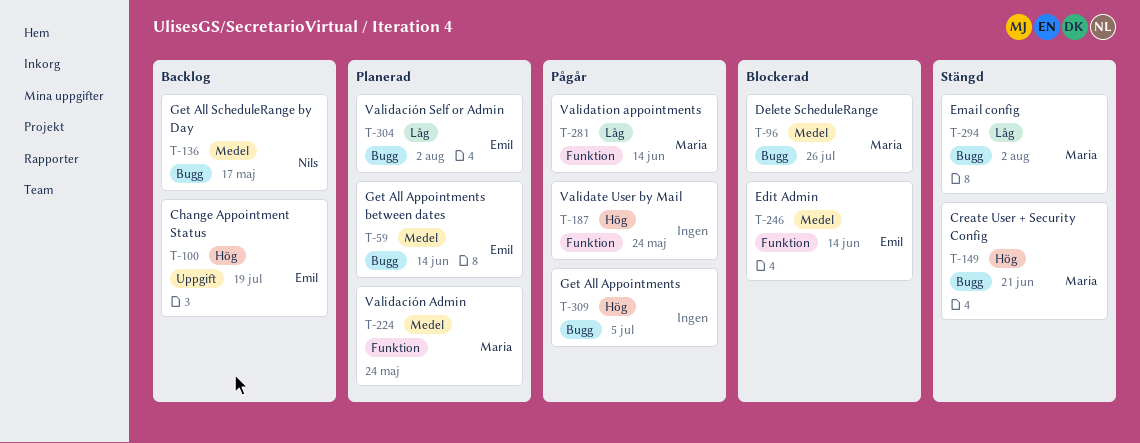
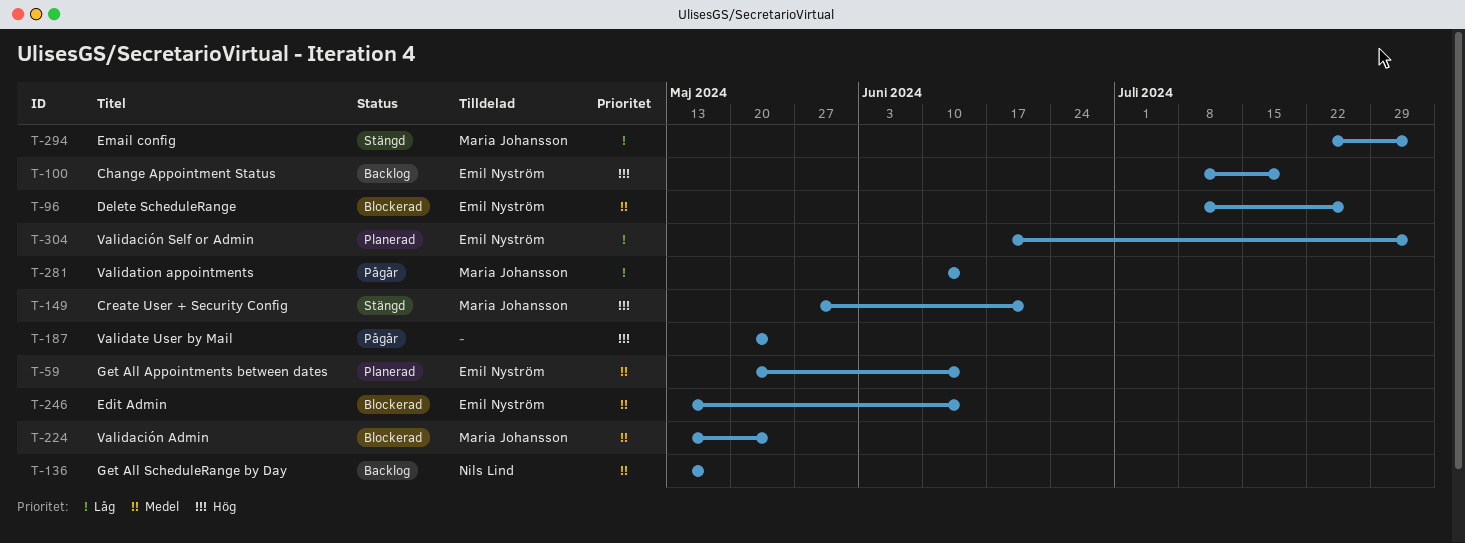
T-96, owner: Maria Johansson -> Emil Nyström
T-224, status: Planerad -> Blockerad
T-309: present -> none

